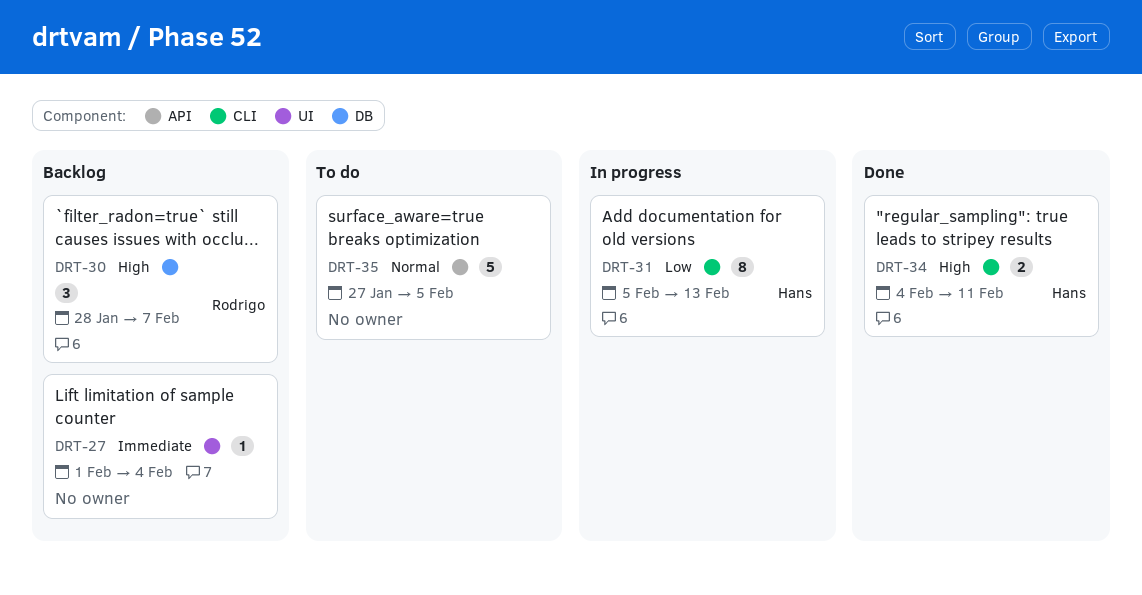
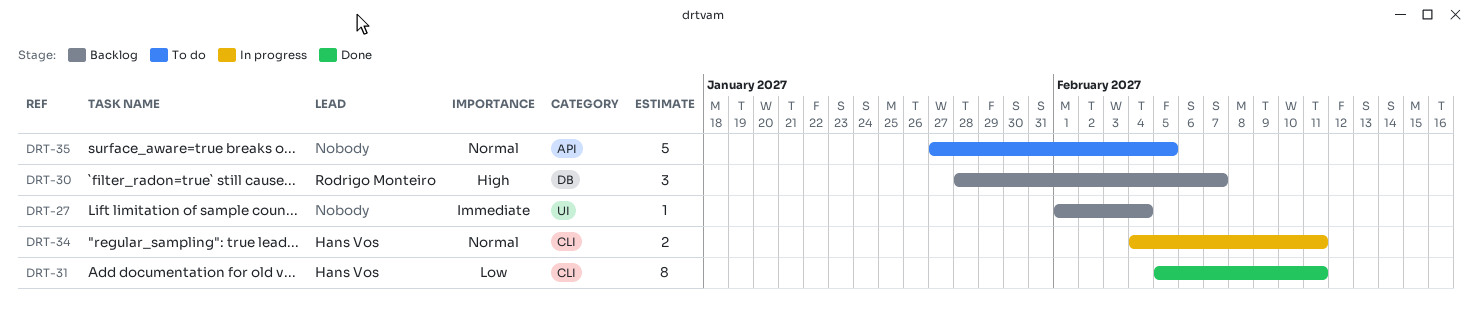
DRT-31, status: In progress -> Done
DRT-31, due: Feb 13 -> Feb 11
DRT-34, status: Done -> In progress
DRT-34, priority: High -> Normal

